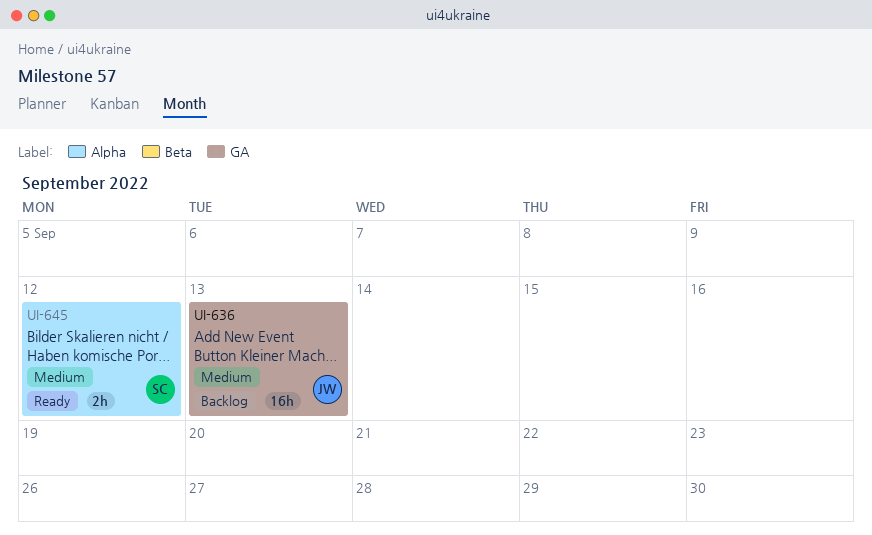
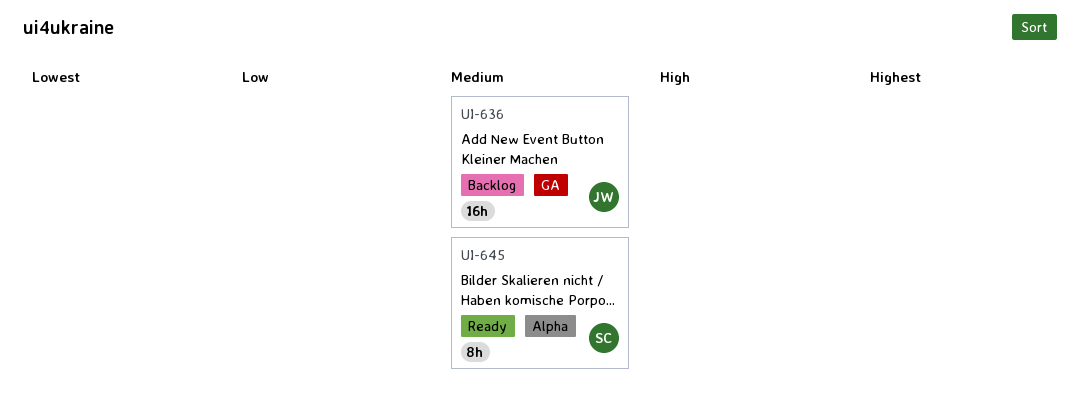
UI-645, estimate: 2h -> 8h

